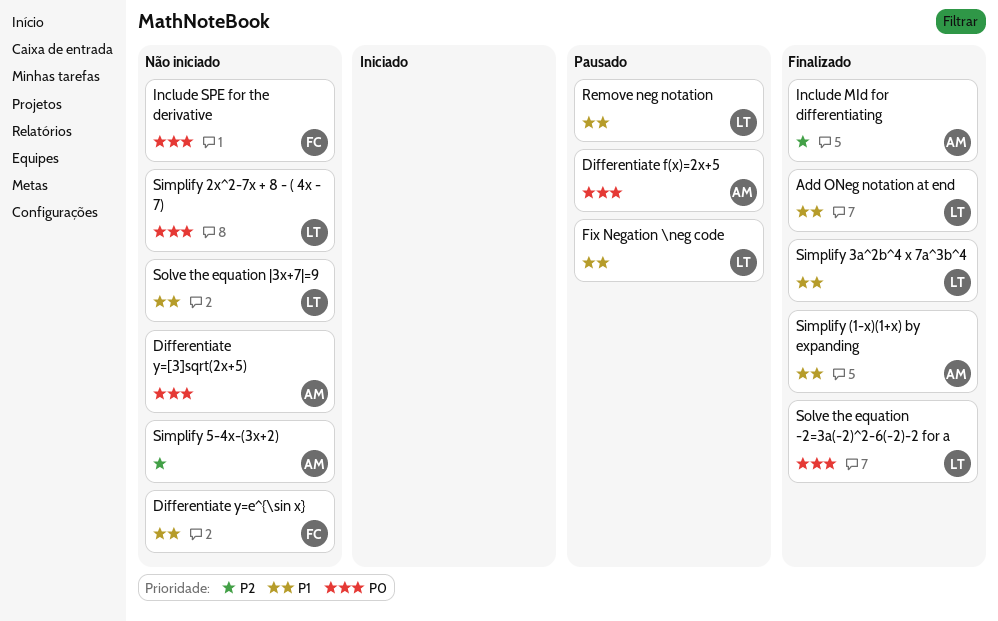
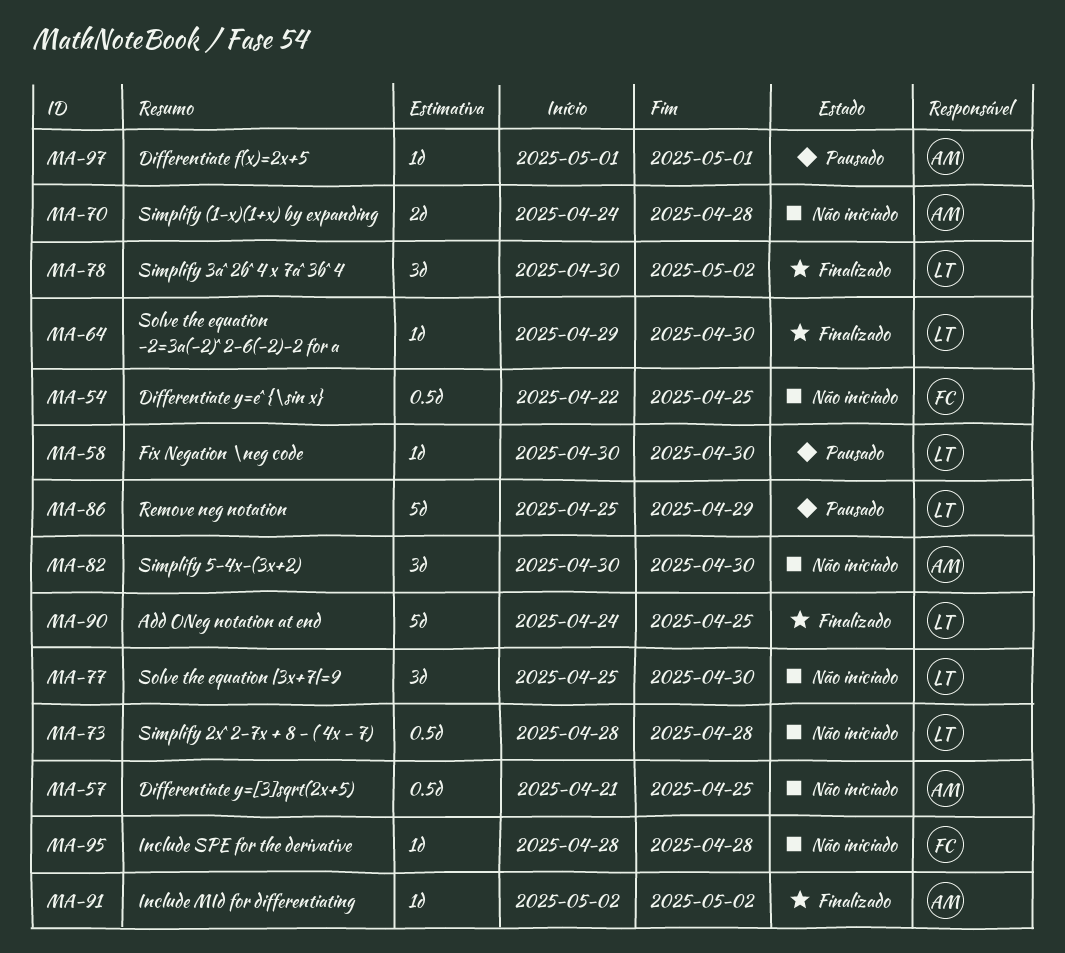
Simplify (1-x)(1+x) by expanding, status: Finalizado -> Não iniciado

